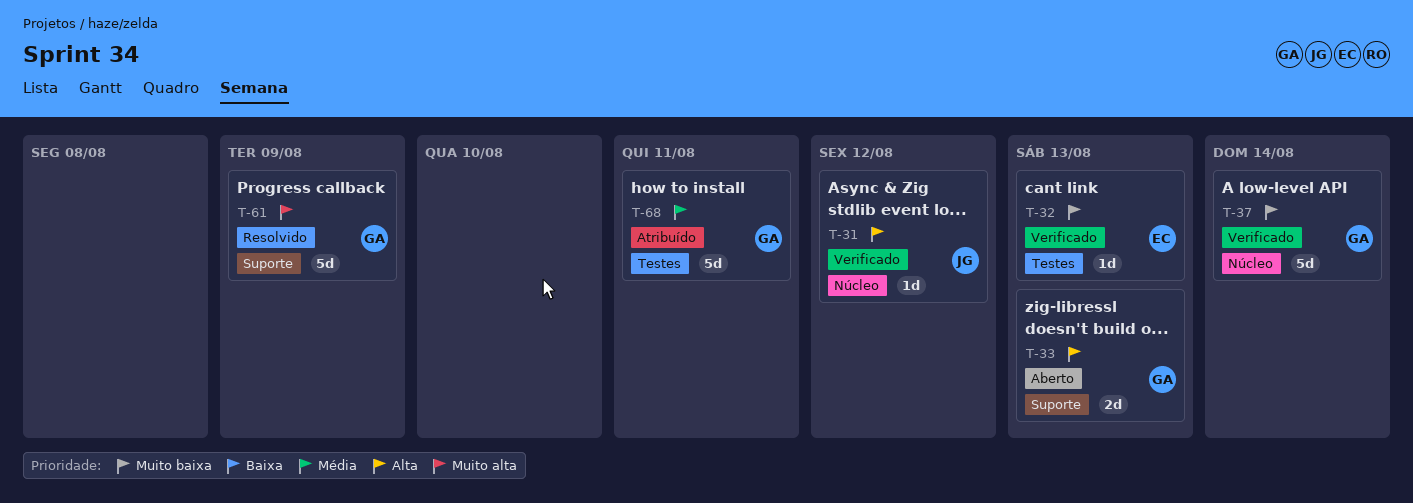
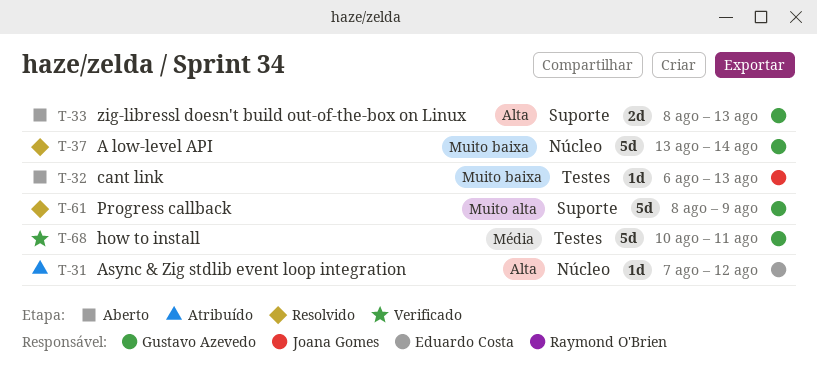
T-31, status: Verificado -> Atribuído
T-31, owner: Joana Gomes -> Eduardo Costa
T-32, status: Verificado -> Aberto
T-32, owner: Eduardo Costa -> Joana Gomes
T-37, status: Verificado -> Resolvido
T-68, status: Atribuído -> Verificado

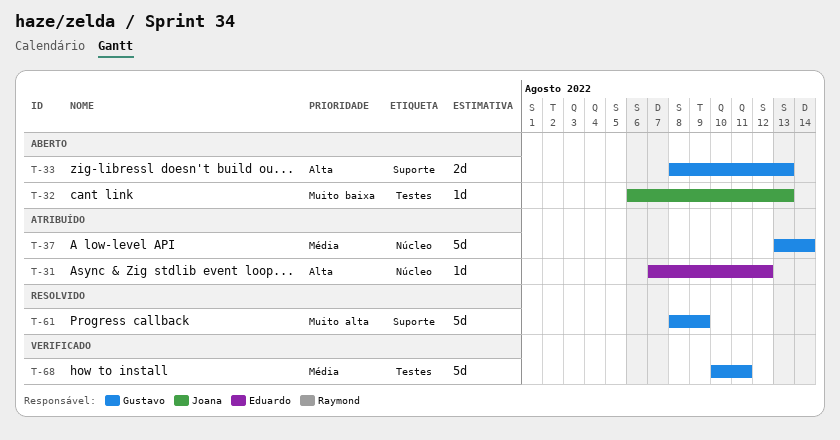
T-37, status: Resolvido -> Atribuído
T-37, priority: Muito baixa -> Média

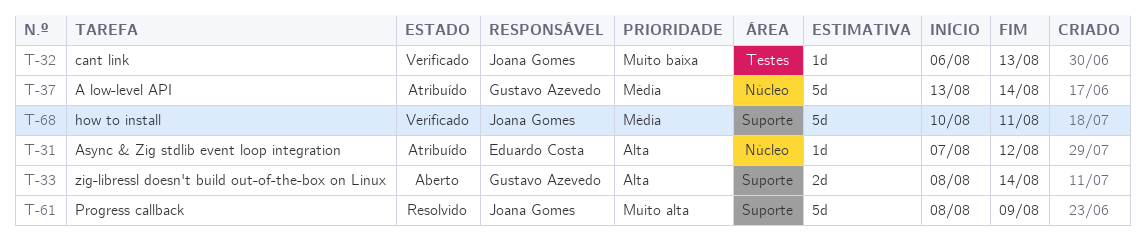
T-32, status: Aberto -> Verificado
T-33, due: Aug 13 -> Aug 14
T-61, owner: Gustavo Azevedo -> Joana Gomes
T-68, owner: Gustavo Azevedo -> Joana Gomes
T-68, label: Testes -> Suporte

